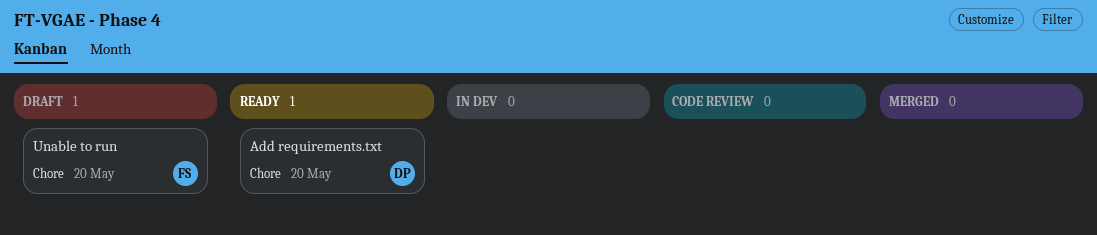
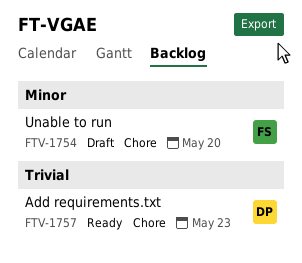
Add requirements.txt, due: May 20 -> May 23

